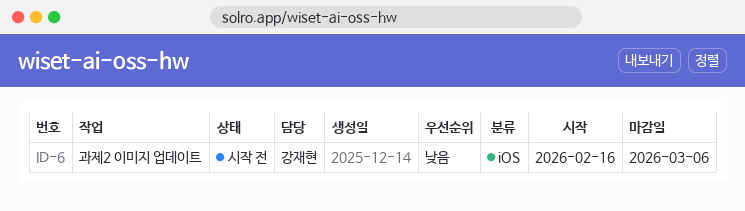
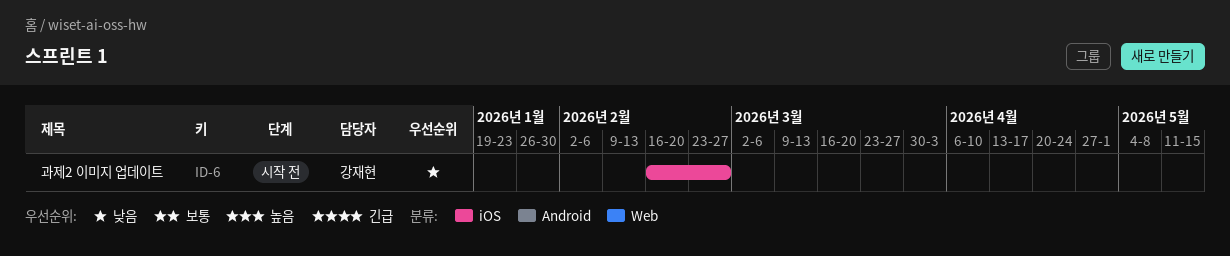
ID-6, due: Mar 6 -> Feb 27

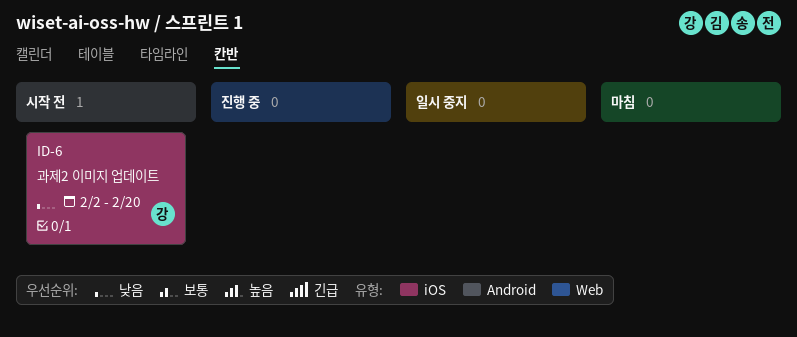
ID-6, start: Feb 16 -> Feb 2
ID-6, due: Feb 27 -> Feb 20

